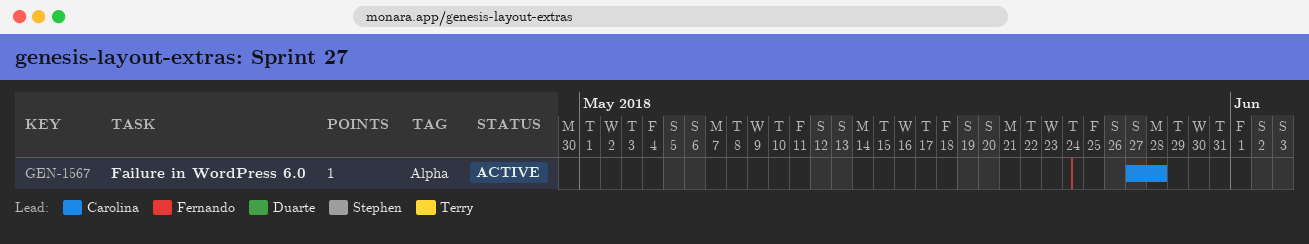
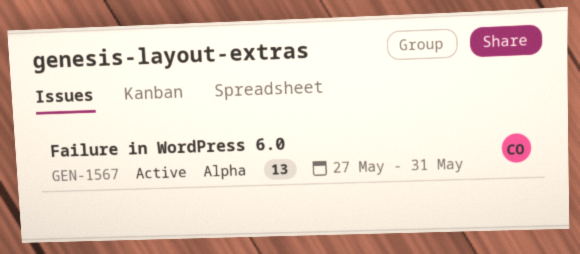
GEN-1567, estimate: 1 -> 13
GEN-1567, due: May 28 -> May 31

